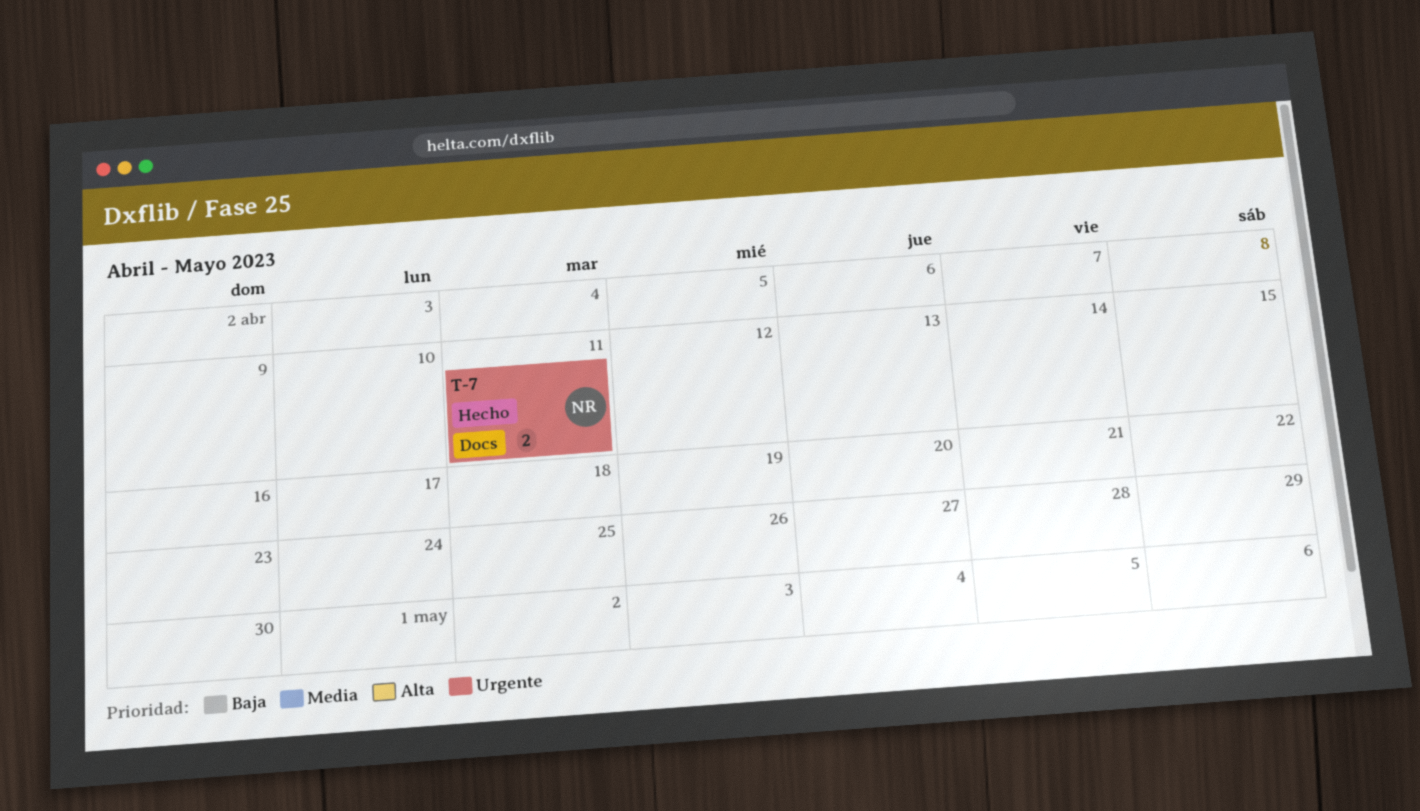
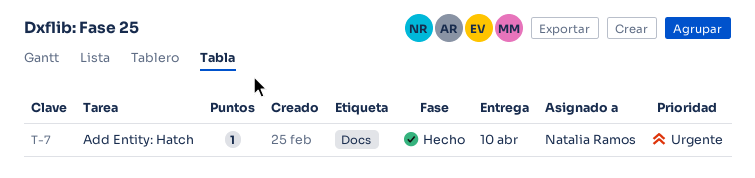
T-7, estimate: 2 -> 1
T-7, due: Apr 11 -> Apr 10

